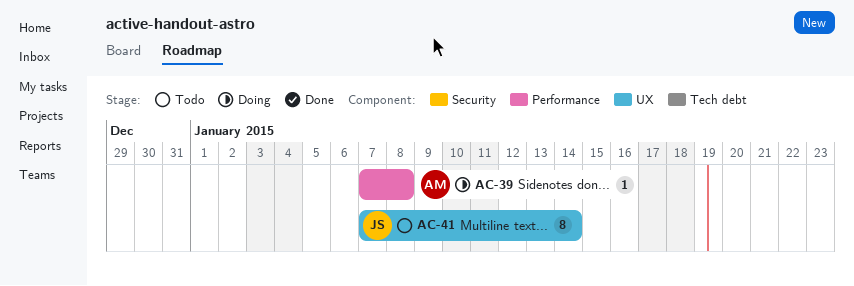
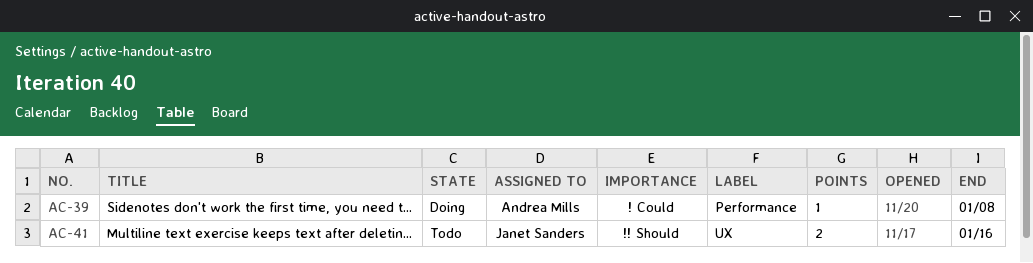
AC-41, estimate: 8 -> 2
AC-41, due: Jan 14 -> Jan 16

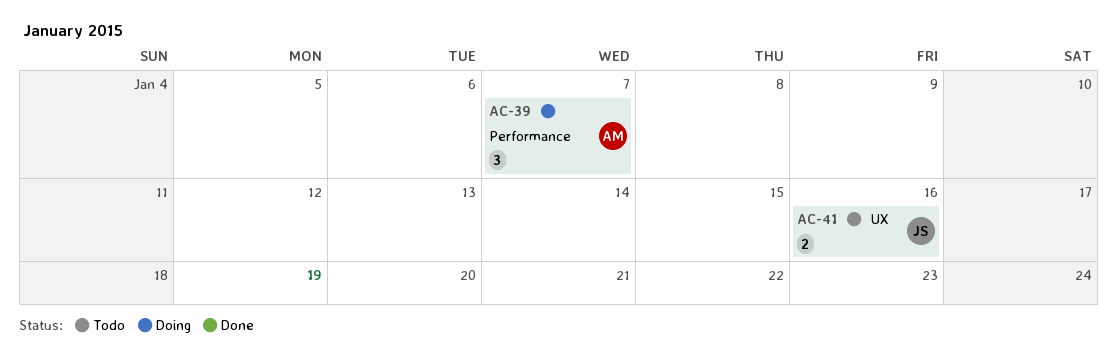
AC-39, estimate: 1 -> 3
AC-39, due: Jan 8 -> Jan 7

